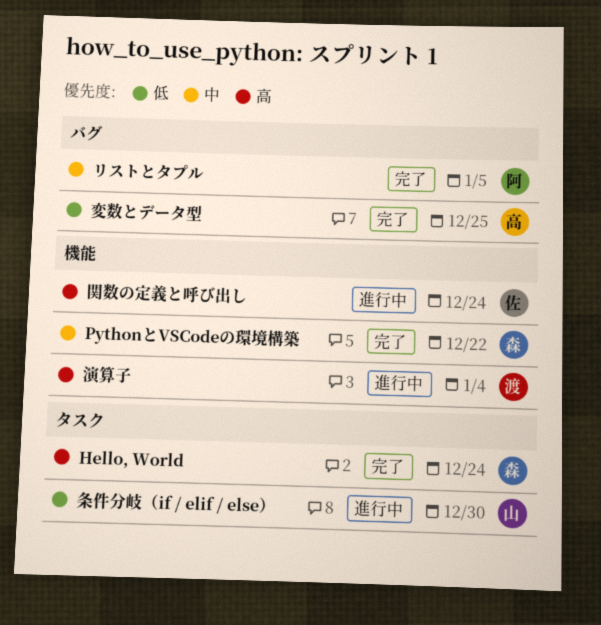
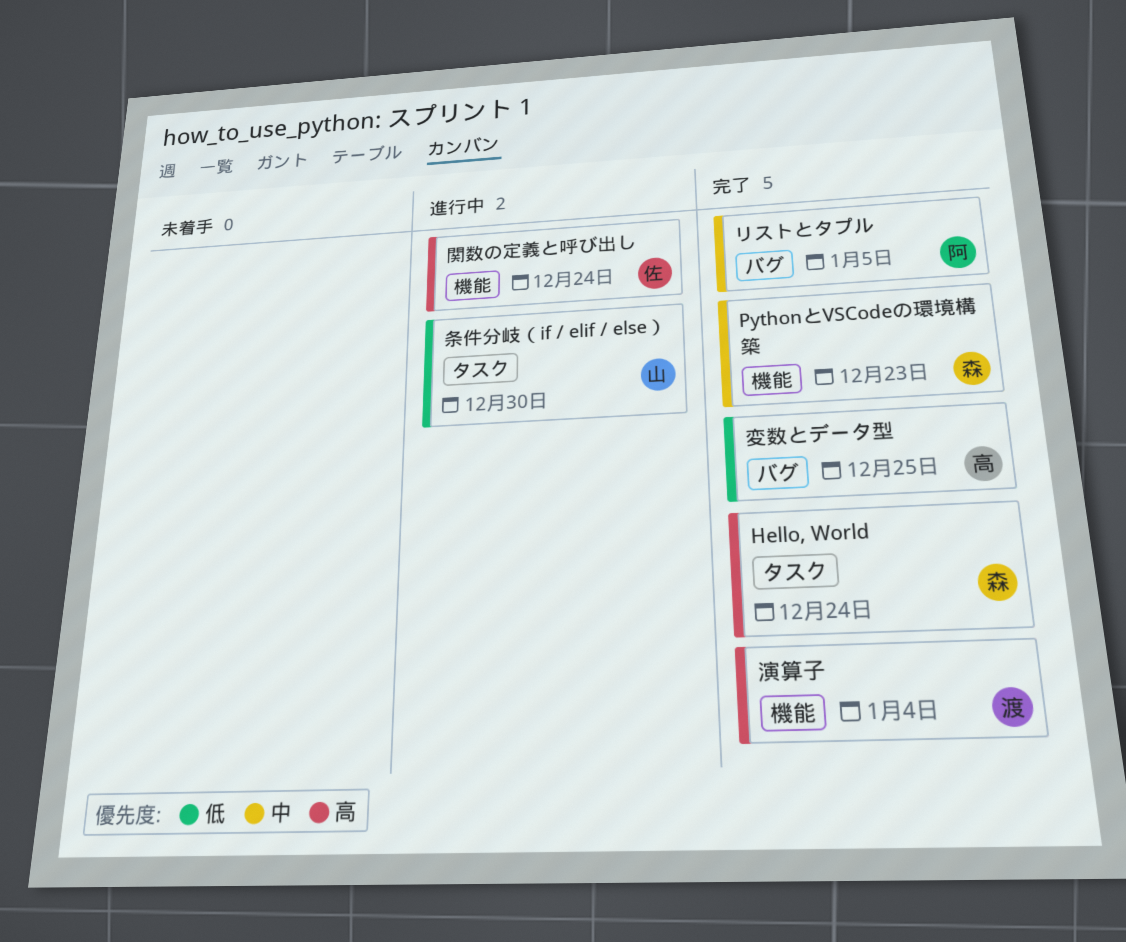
PythonとVSCodeの環境構築, due: Dec 22 -> Dec 23
演算子, status: 進行中 -> 完了

